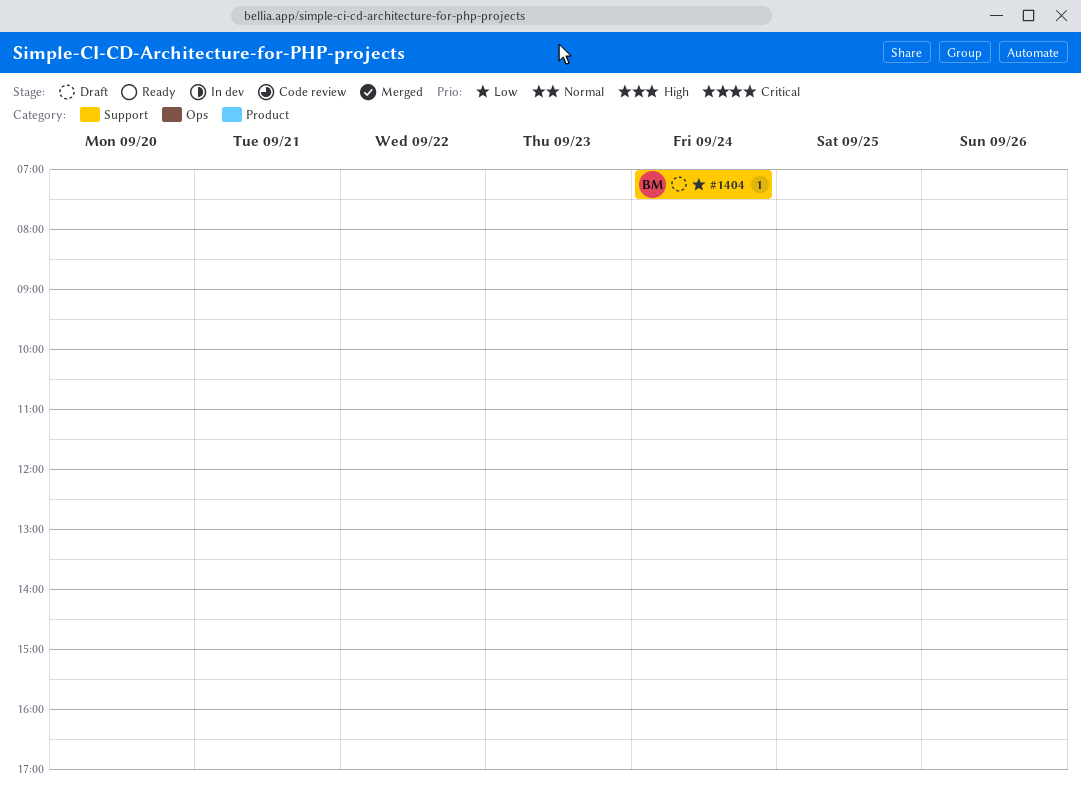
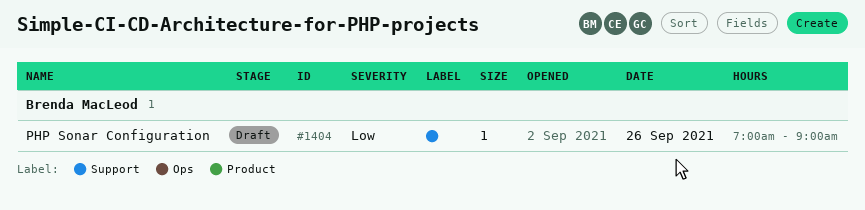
#1404, day: Sep 24 -> Sep 26
#1404, ends: 07:30 -> 09:00

